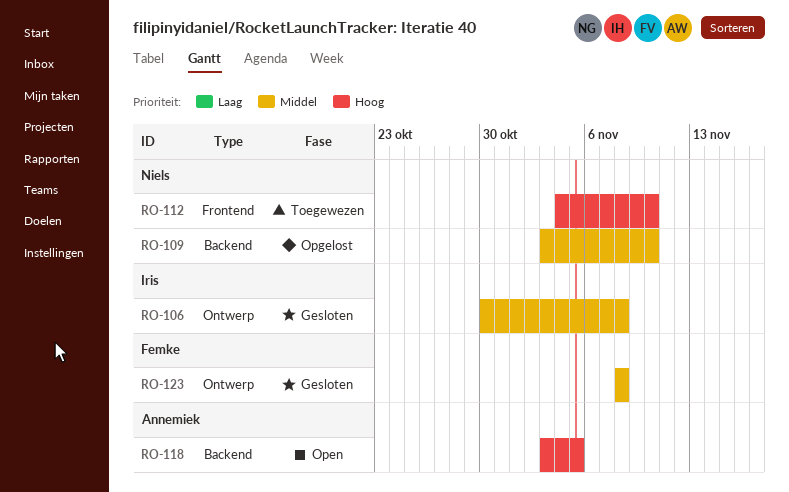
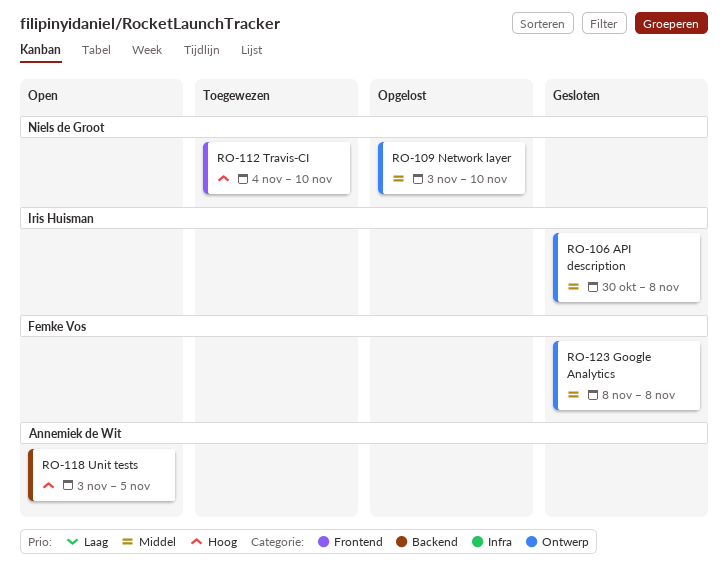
RO-109, label: Backend -> Ontwerp

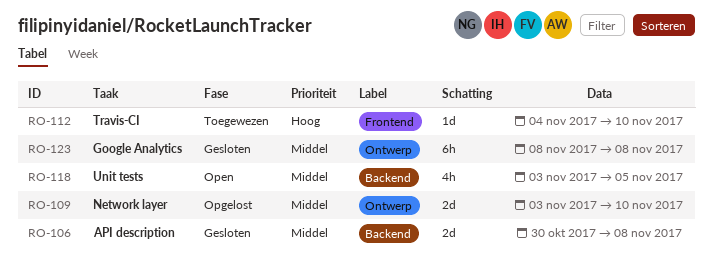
RO-106, label: Ontwerp -> Backend
RO-118, priority: Hoog -> Middel

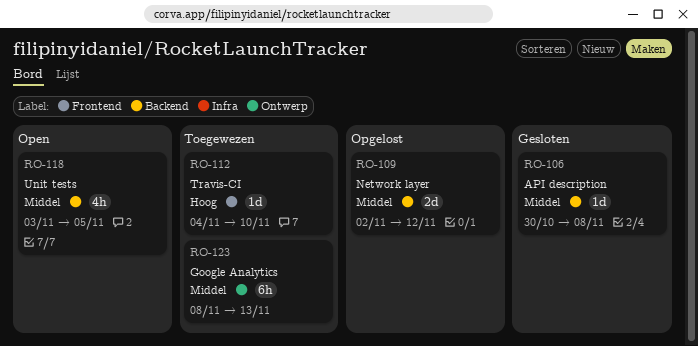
RO-106, estimate: 2d -> 1d
RO-109, label: Ontwerp -> Backend
RO-109, start: Nov 3 -> Nov 2
RO-109, due: Nov 10 -> Nov 12
RO-123, status: Gesloten -> Toegewezen
RO-123, due: Nov 8 -> Nov 13

